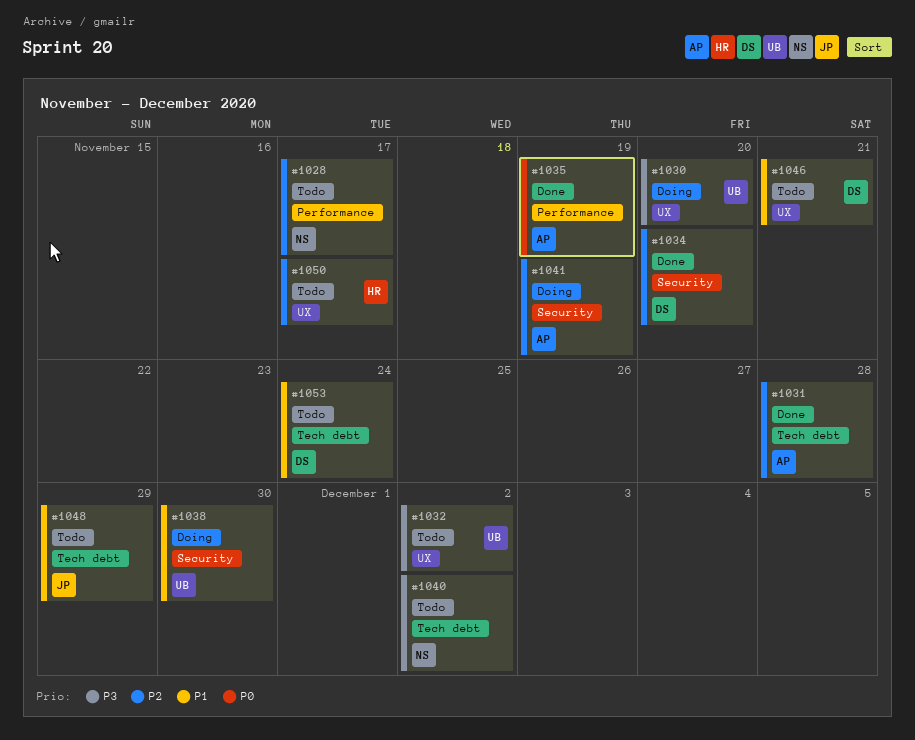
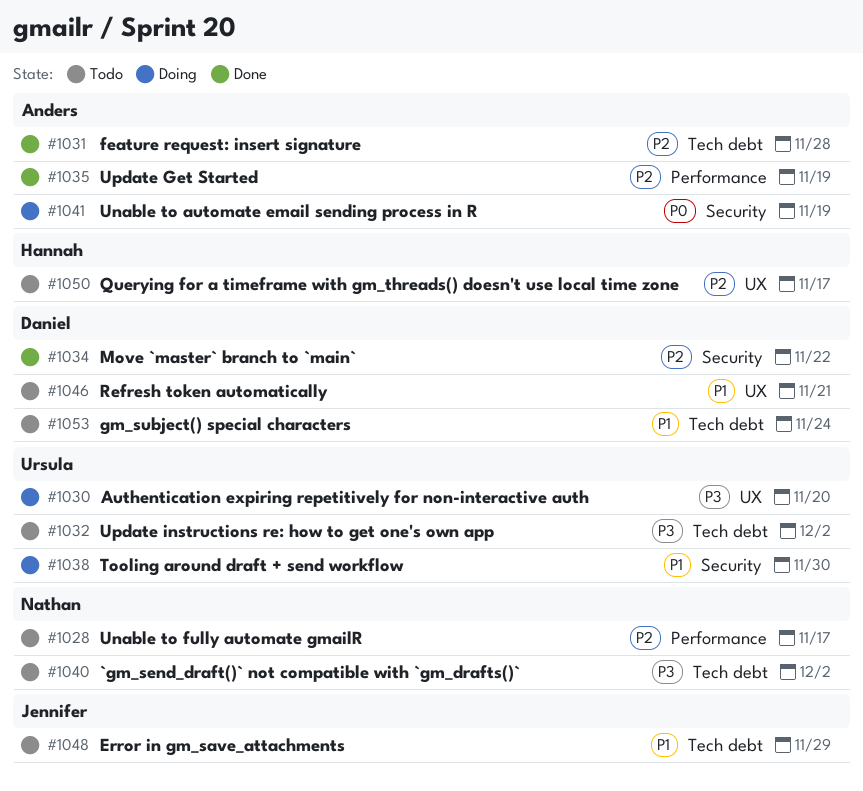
#1032, label: UX -> Tech debt
#1034, due: Nov 20 -> Nov 22
#1035, priority: P0 -> P2
#1041, priority: P2 -> P0

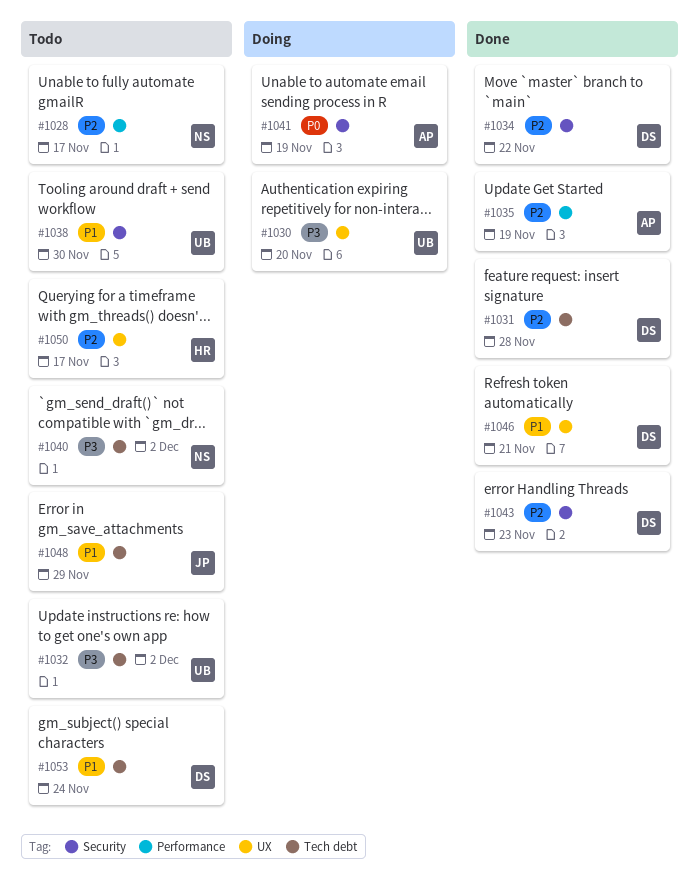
#1031, owner: Anders -> Daniel
#1038, status: Doing -> Todo
#1043: none -> present
#1046, status: Todo -> Done

